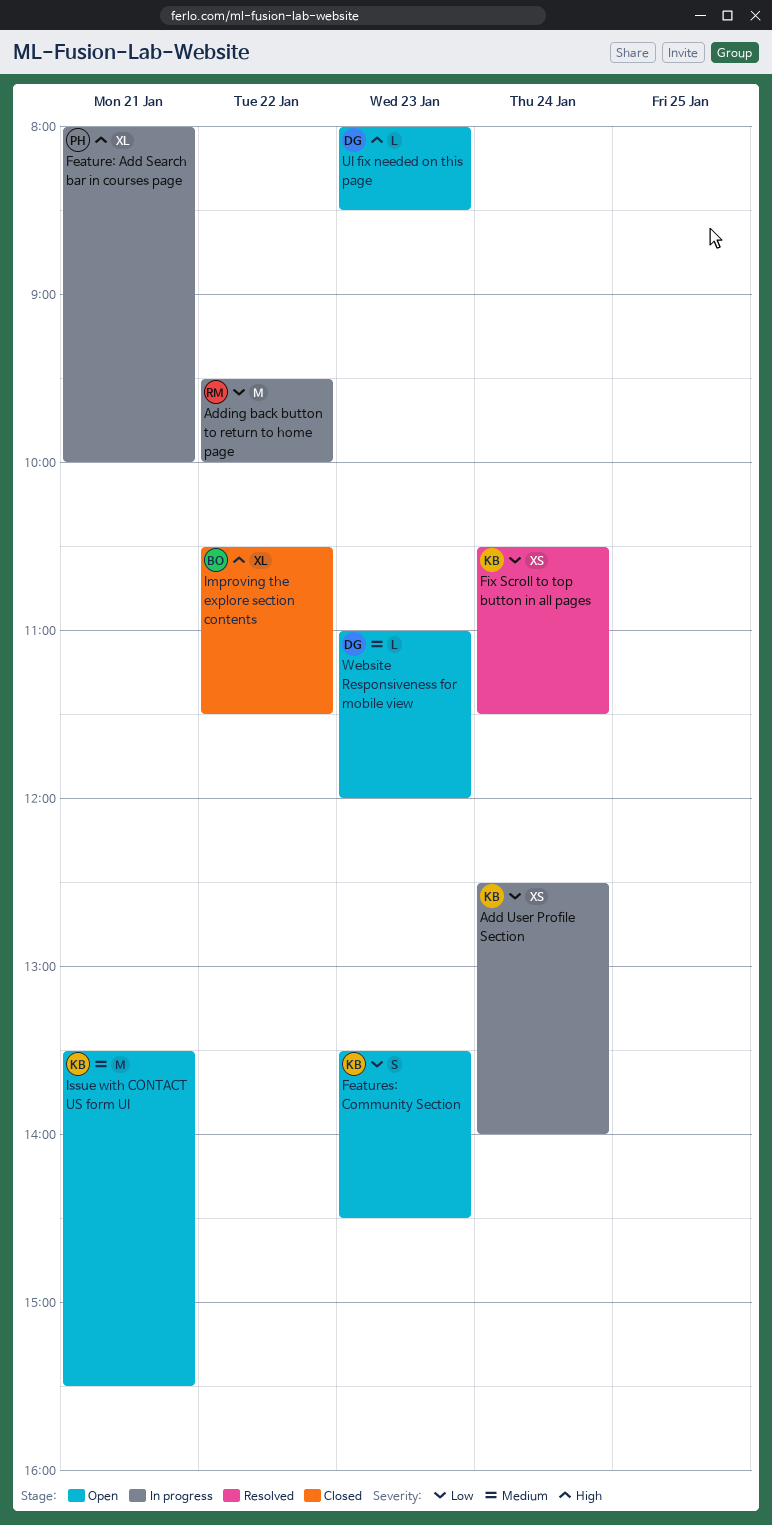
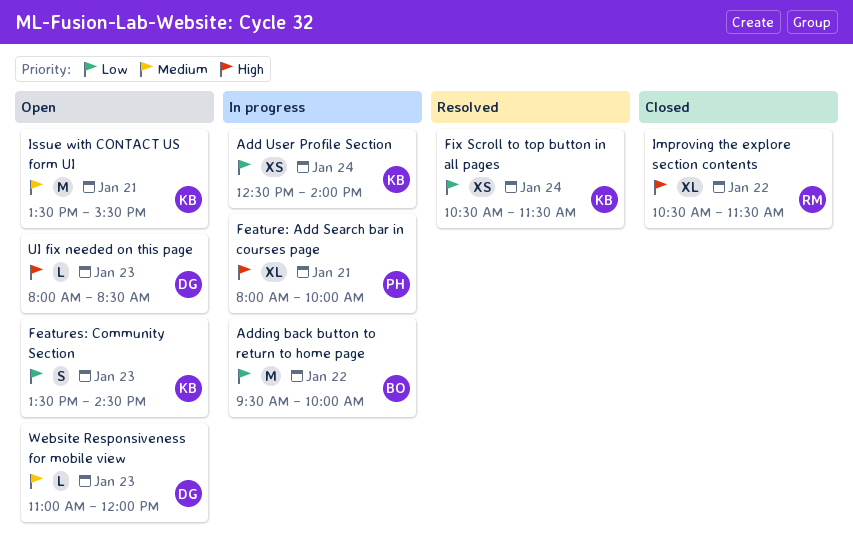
Adding back button to return to home page, owner: RM -> BO
Improving the explore section contents, owner: BO -> RM

